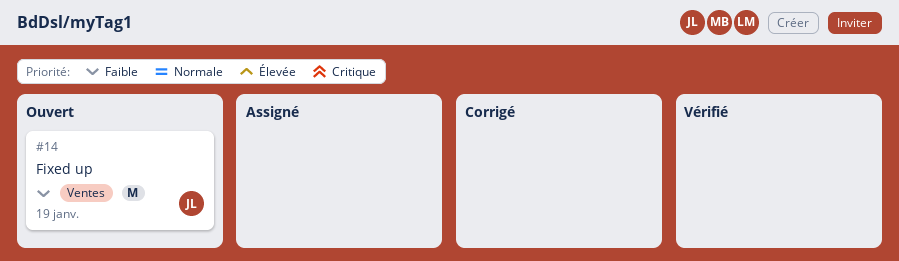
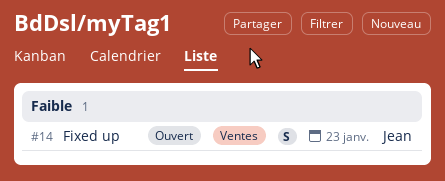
#14, estimate: M -> S
#14, due: Jan 19 -> Jan 23

